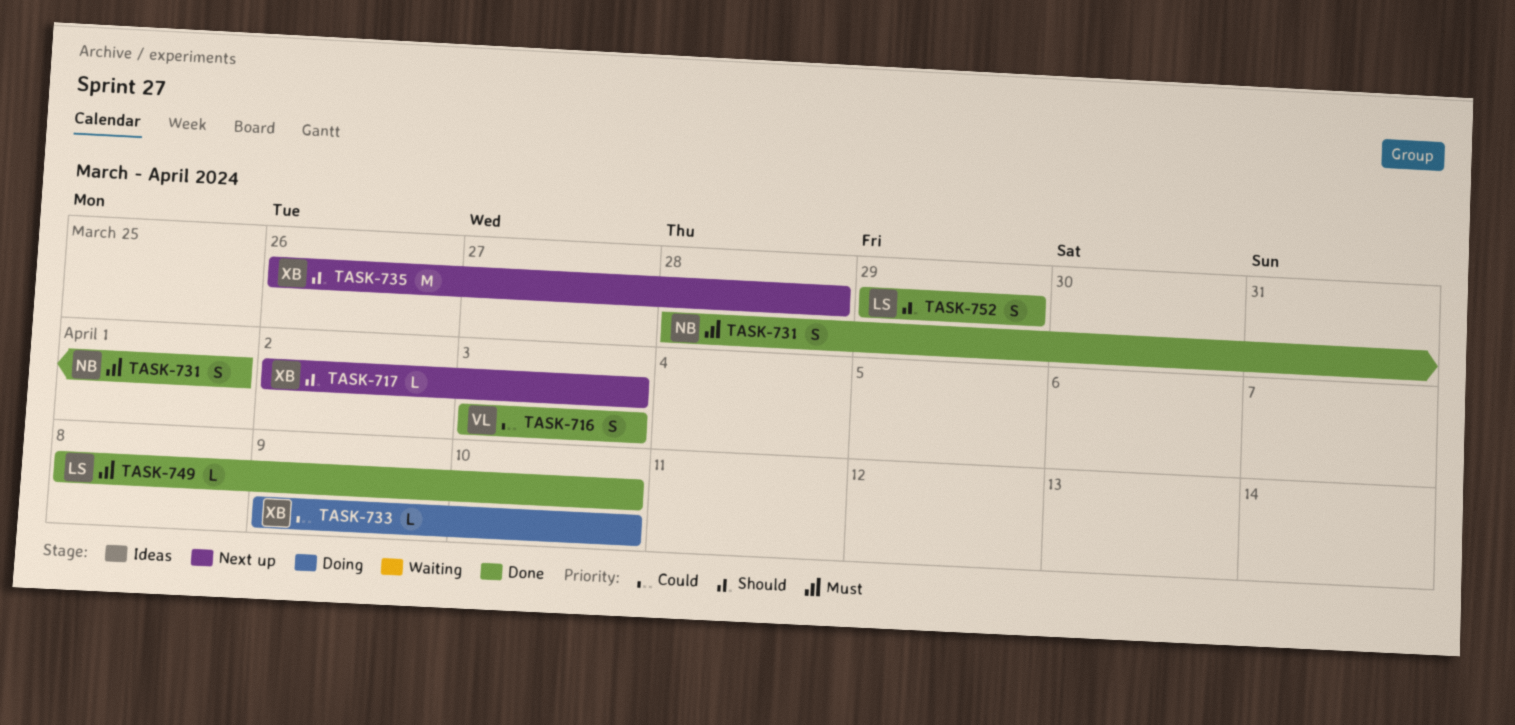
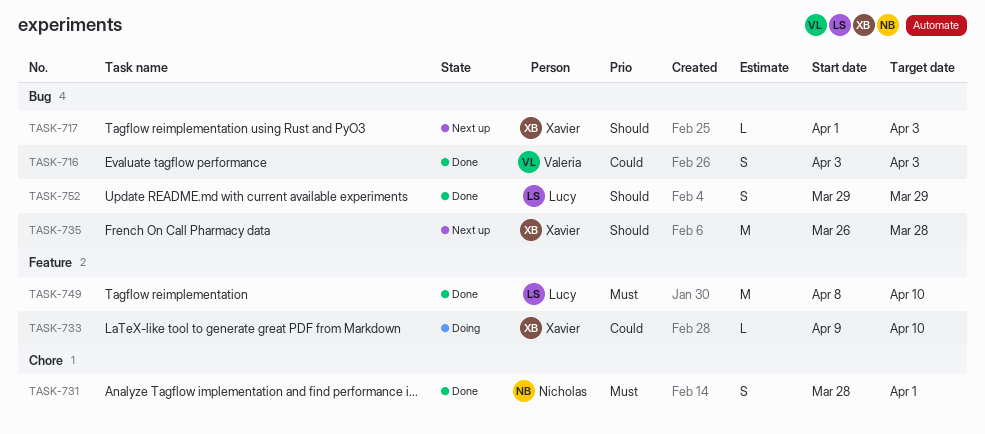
TASK-717, start: Apr 2 -> Apr 1
TASK-749, estimate: L -> M

